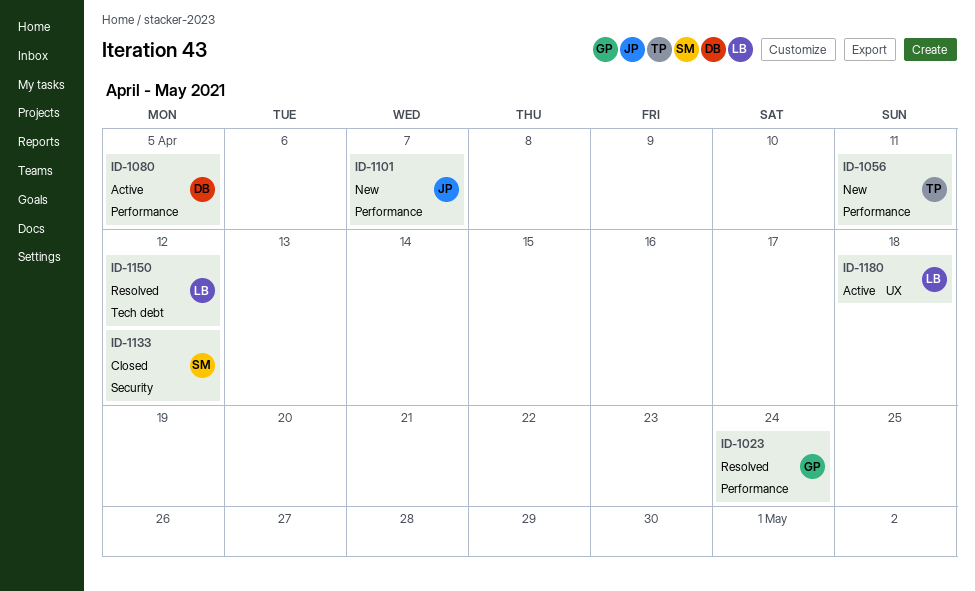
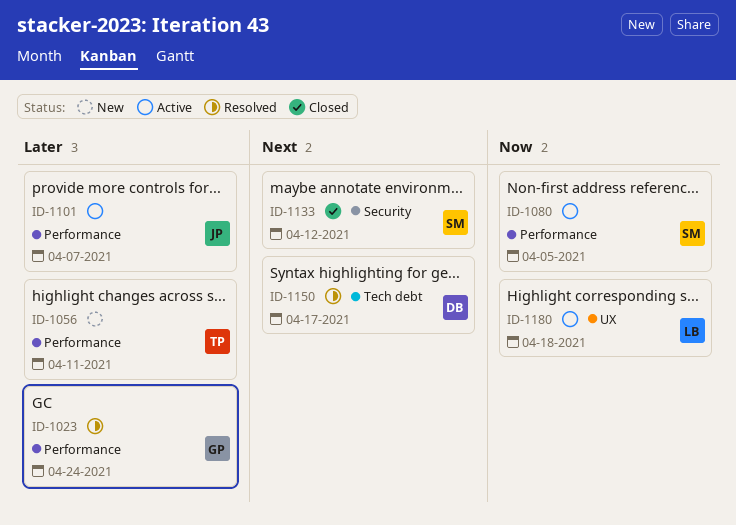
ID-1080, owner: DB -> SM
ID-1101, status: New -> Active
ID-1150, owner: LB -> DB
ID-1150, due: Apr 12 -> Apr 17

